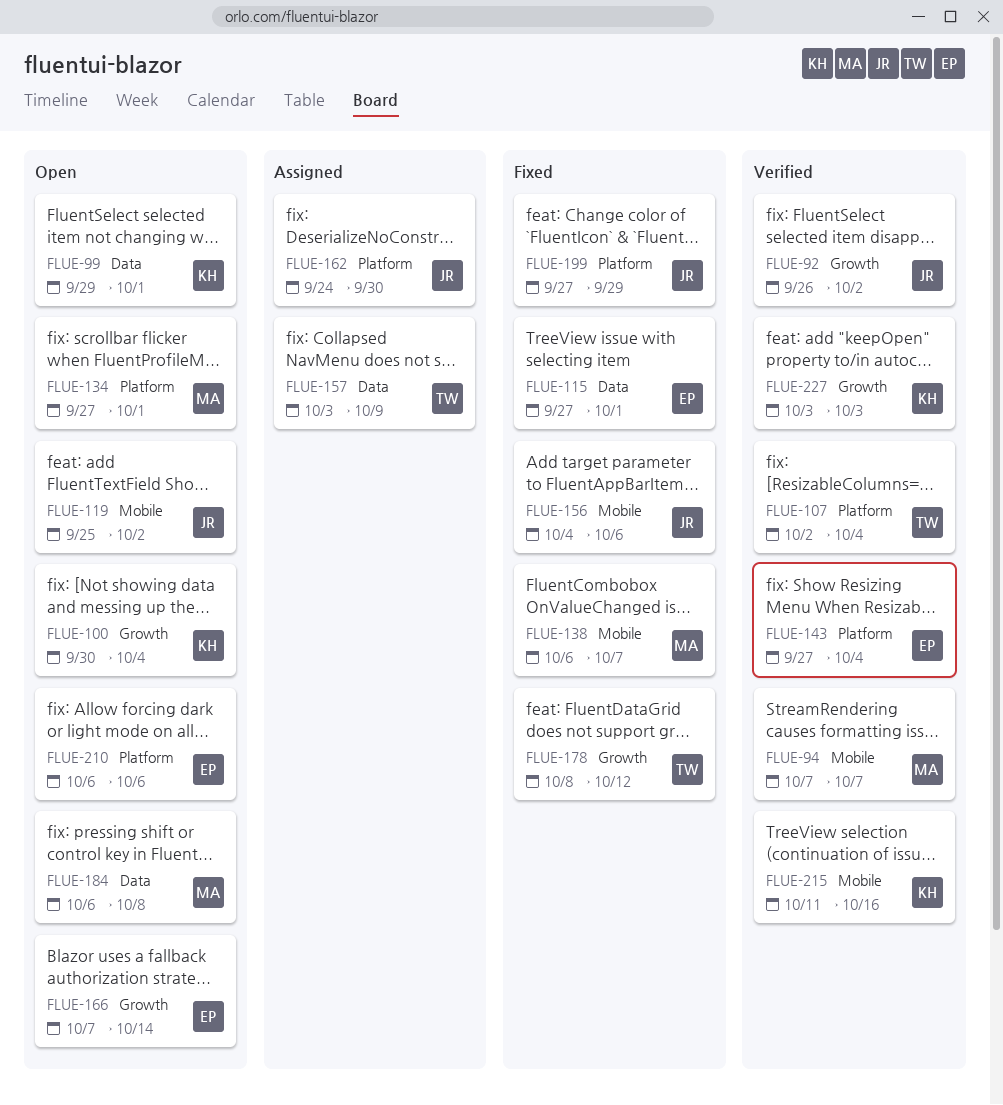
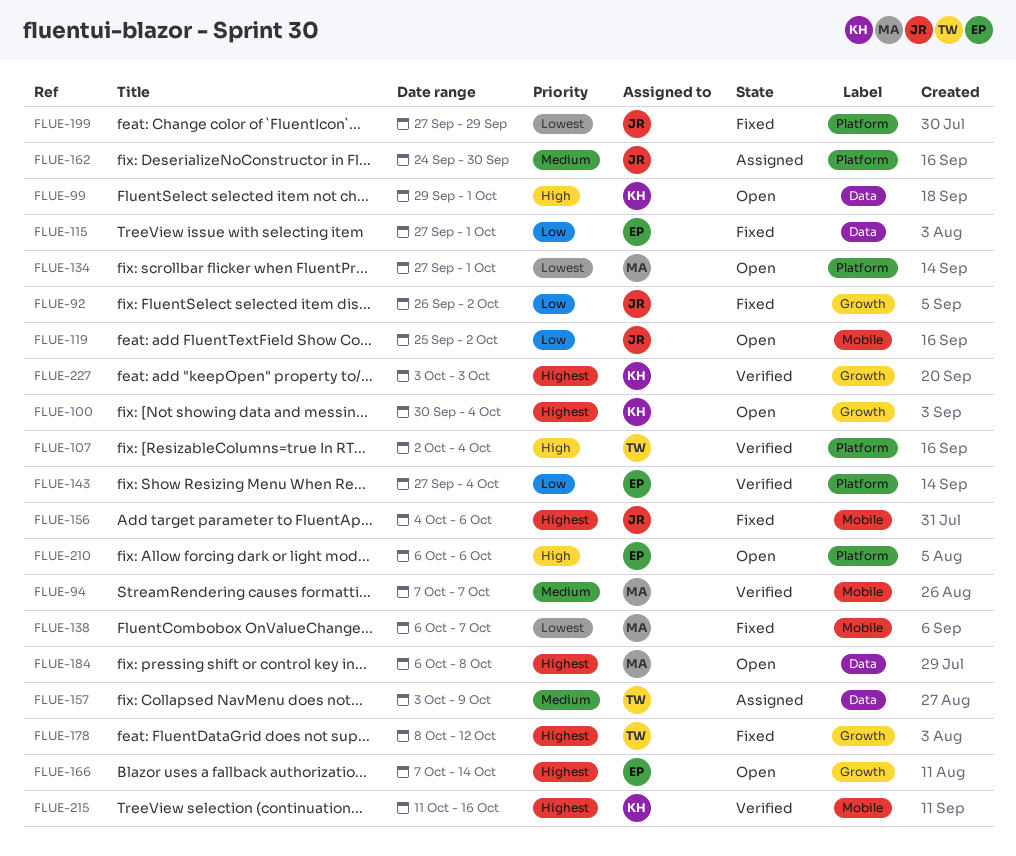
FLUE-92, status: Verified -> Fixed

